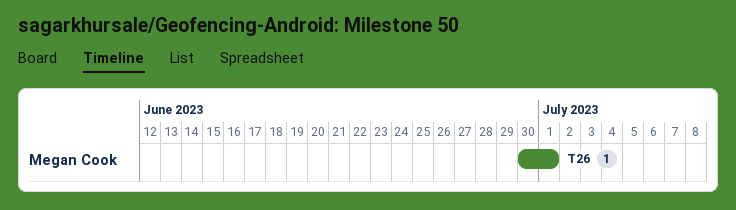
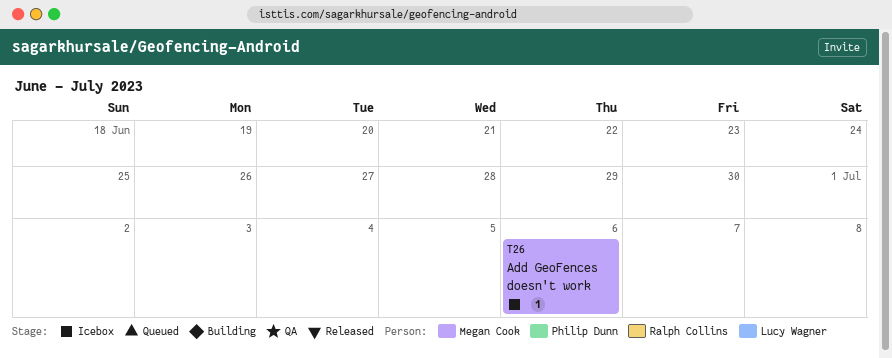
T26, due: Jul 1 -> Jul 6

